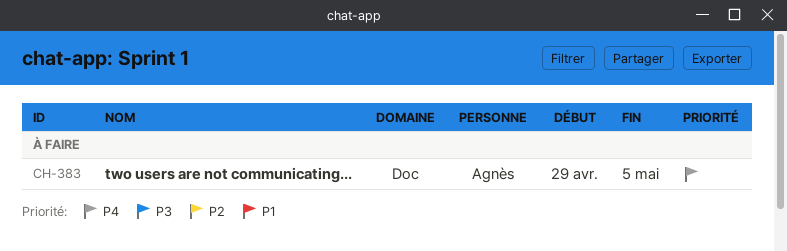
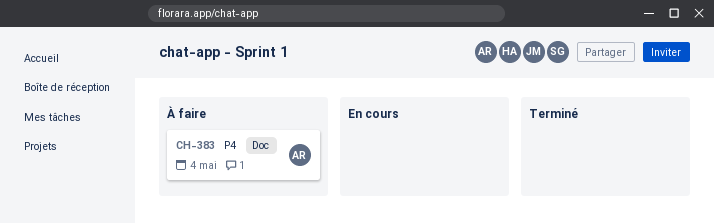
CH-383, due: May 5 -> May 4

